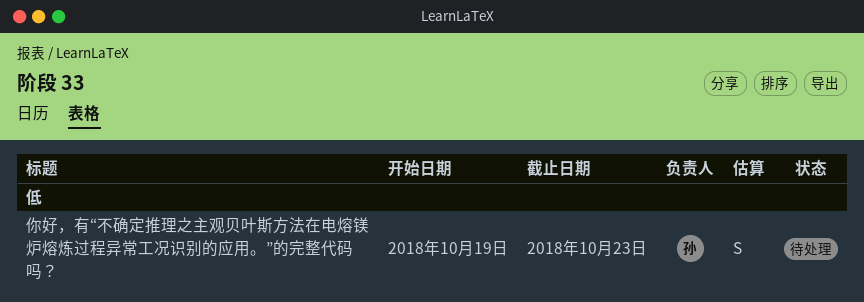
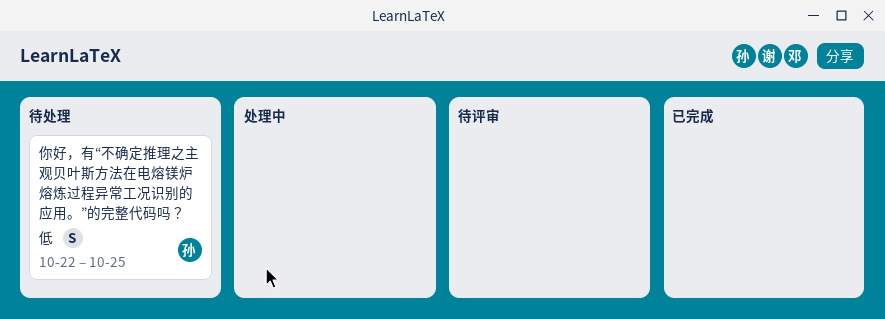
你好，有“不确定推理之主观贝叶斯方法在电熔镁炉熔炼过程异常工况识别的应用。”的完整代码吗？, start: Oct 19 -> Oct 22
你好，有“不确定推理之主观贝叶斯方法在电熔镁炉熔炼过程异常工况识别的应用。”的完整代码吗？, due: Oct 23 -> Oct 25

